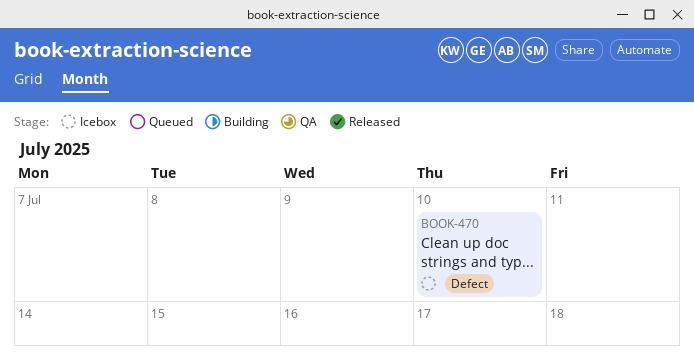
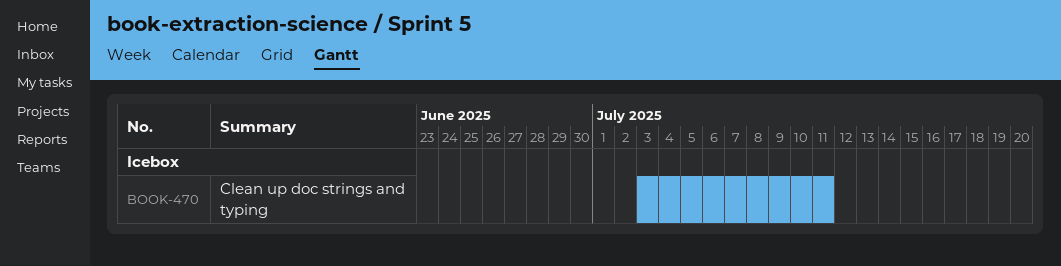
BOOK-470, due: Jul 10 -> Jul 11

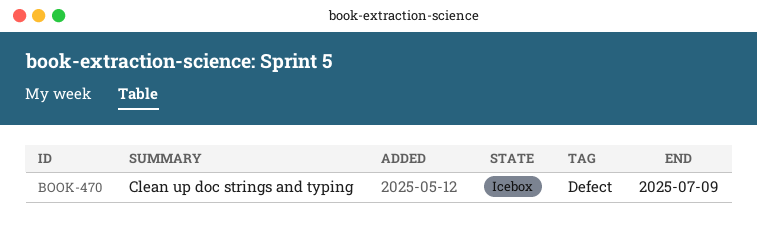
BOOK-470, due: Jul 11 -> Jul 9

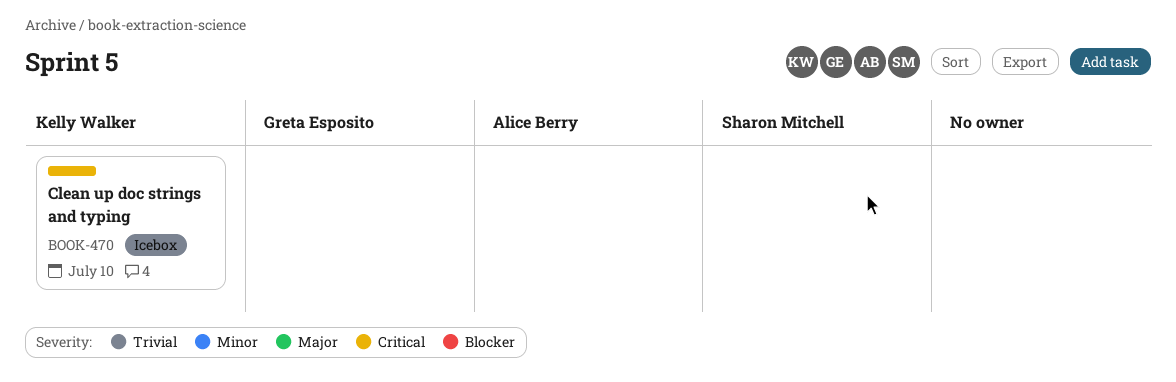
BOOK-470, due: Jul 9 -> Jul 10

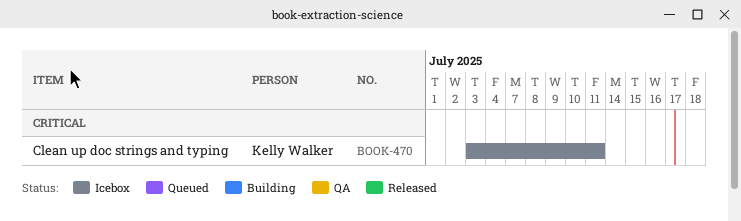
BOOK-470, due: Jul 10 -> Jul 11

